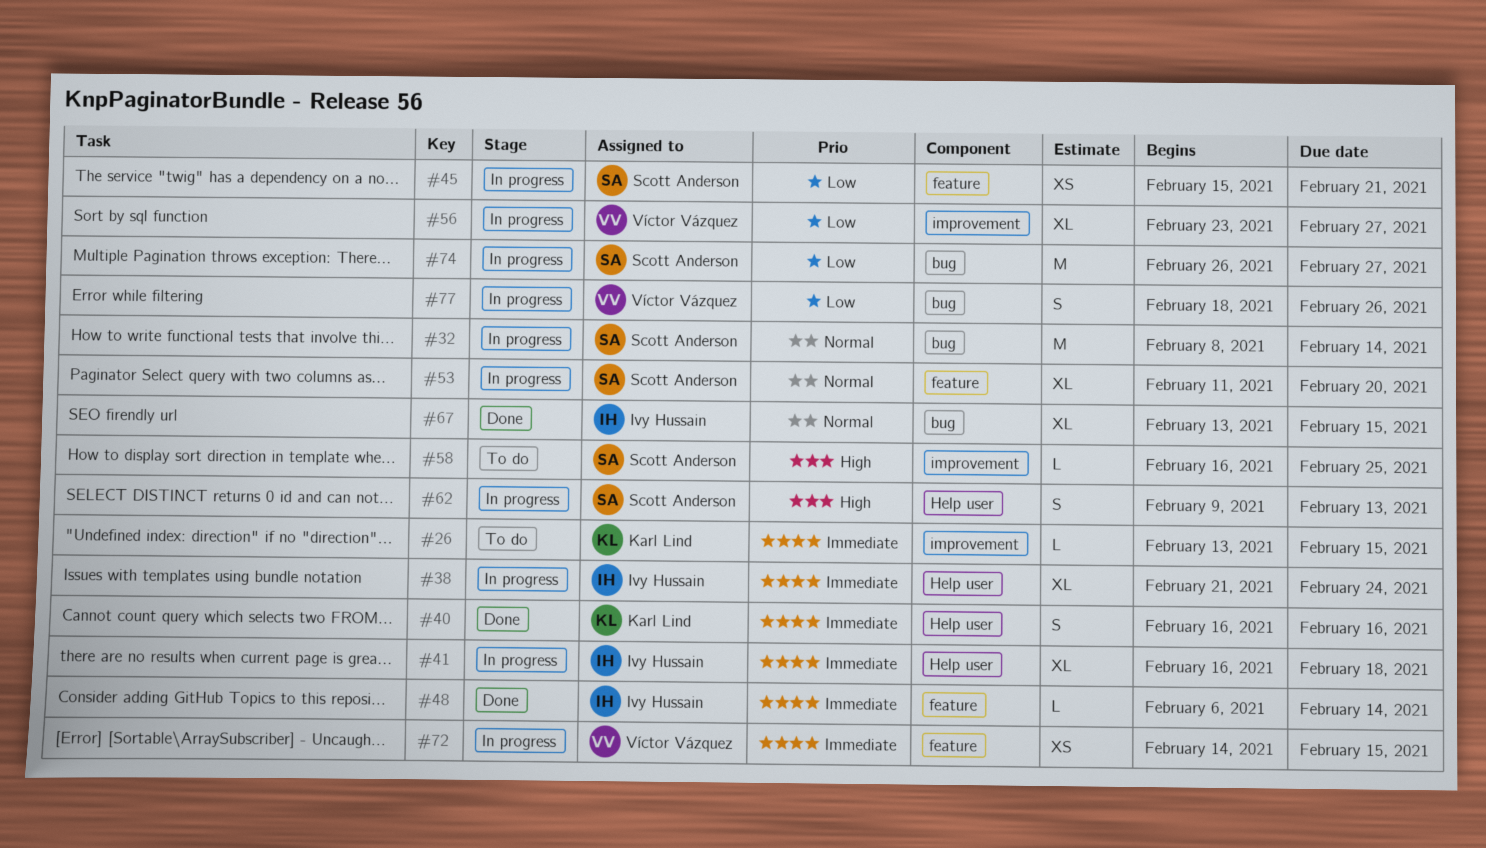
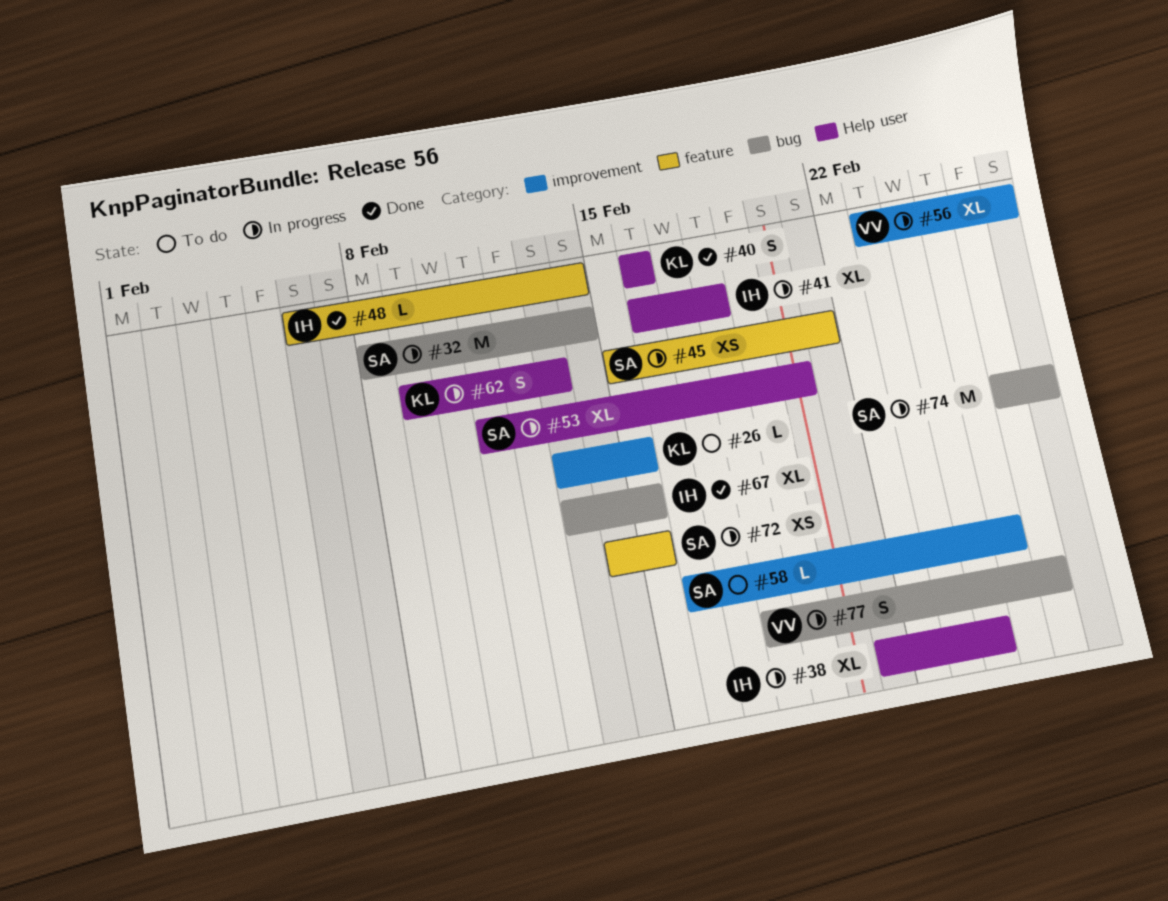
#53, label: feature -> Help user
#62, owner: Scott Anderson -> Karl Lind
#72, owner: Víctor Vázquez -> Scott Anderson

